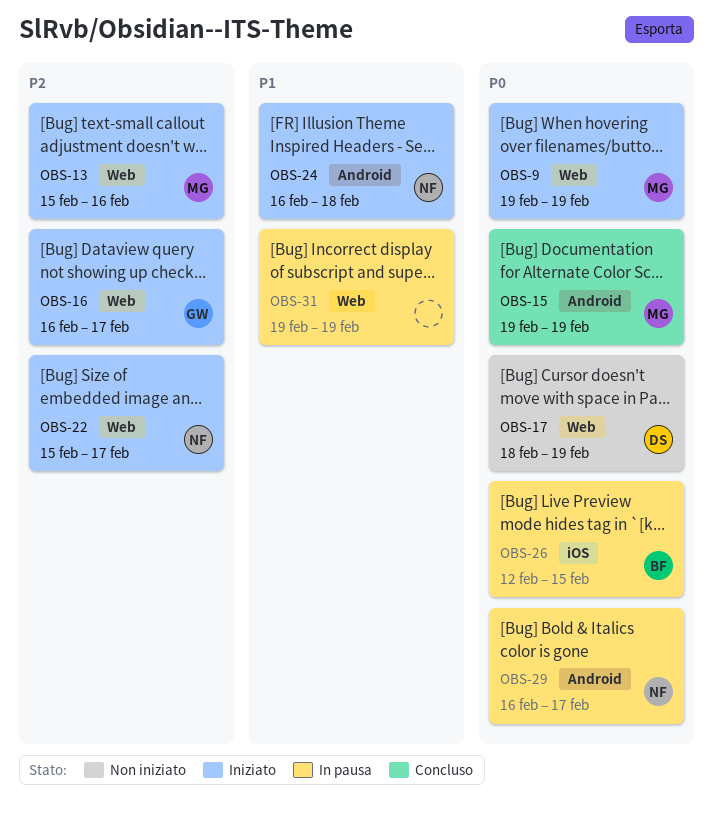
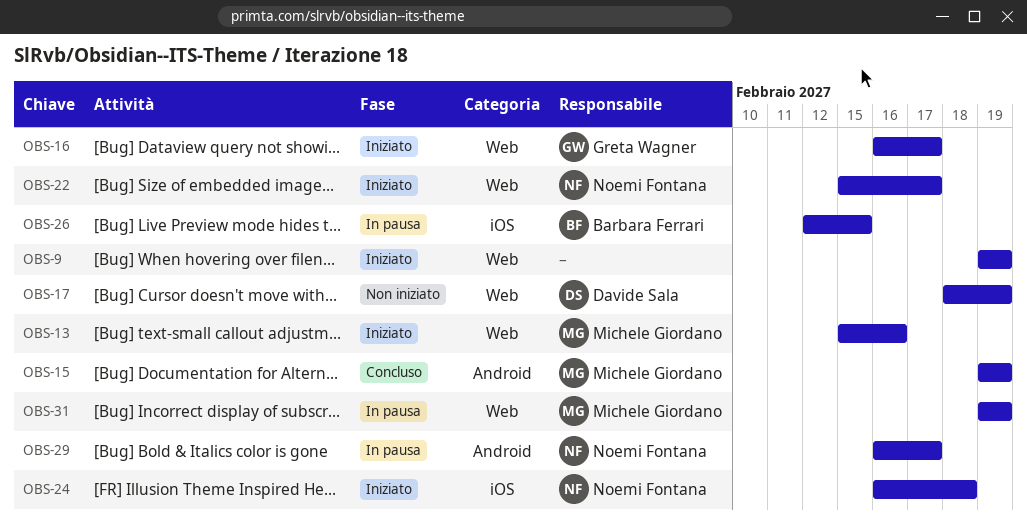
OBS-9, owner: Michele Giordano -> none
OBS-24, label: Android -> iOS
OBS-31, owner: none -> Michele Giordano

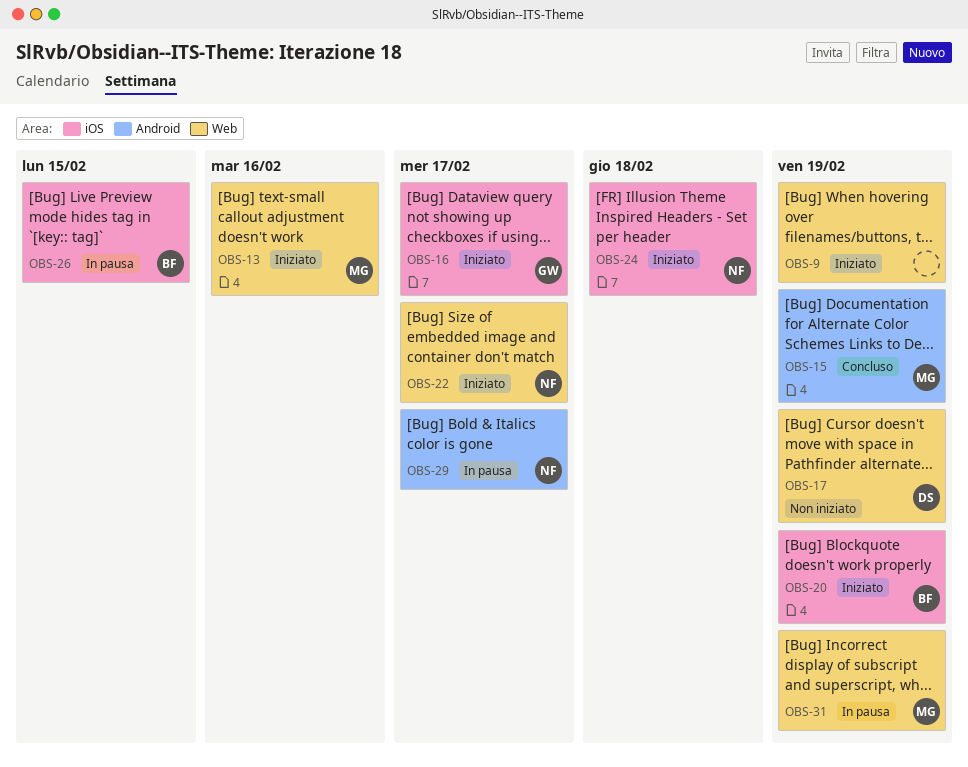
OBS-16, label: Web -> iOS
OBS-20: none -> present

